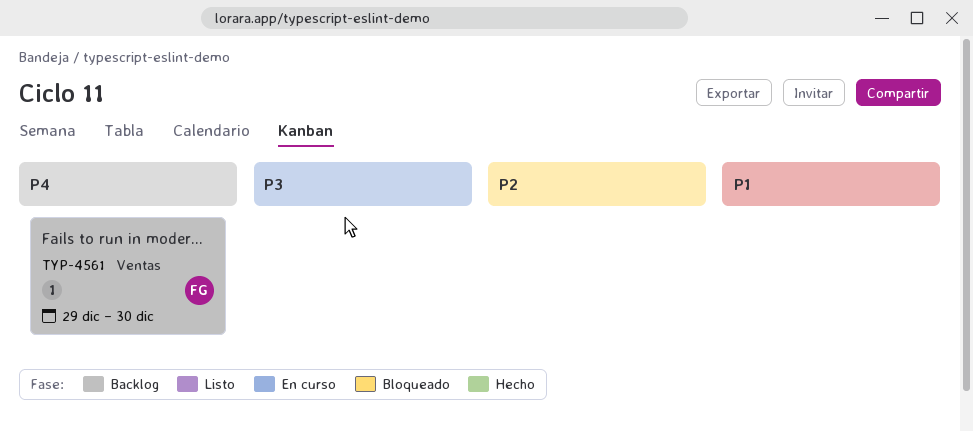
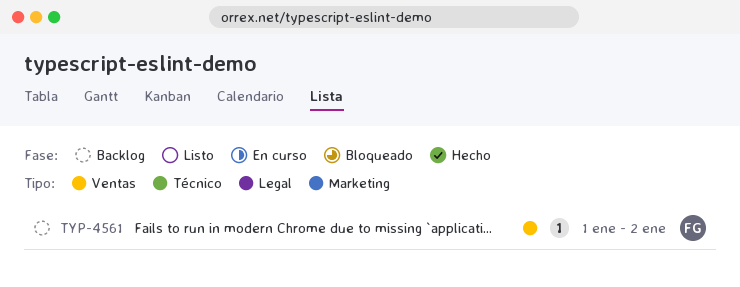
TYP-4561, start: Dec 29 -> Jan 1
TYP-4561, due: Dec 30 -> Jan 2

